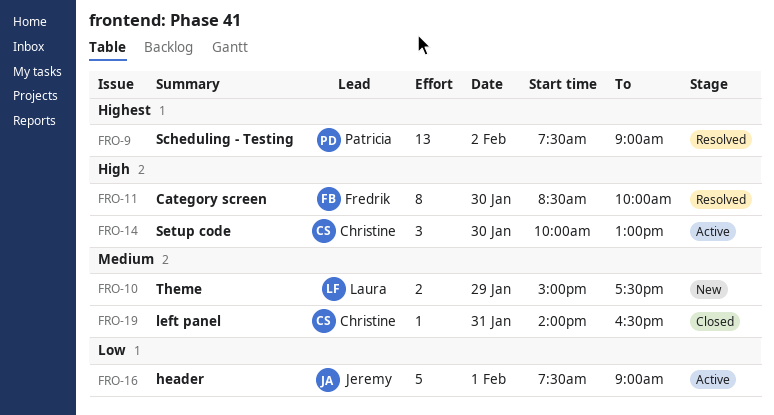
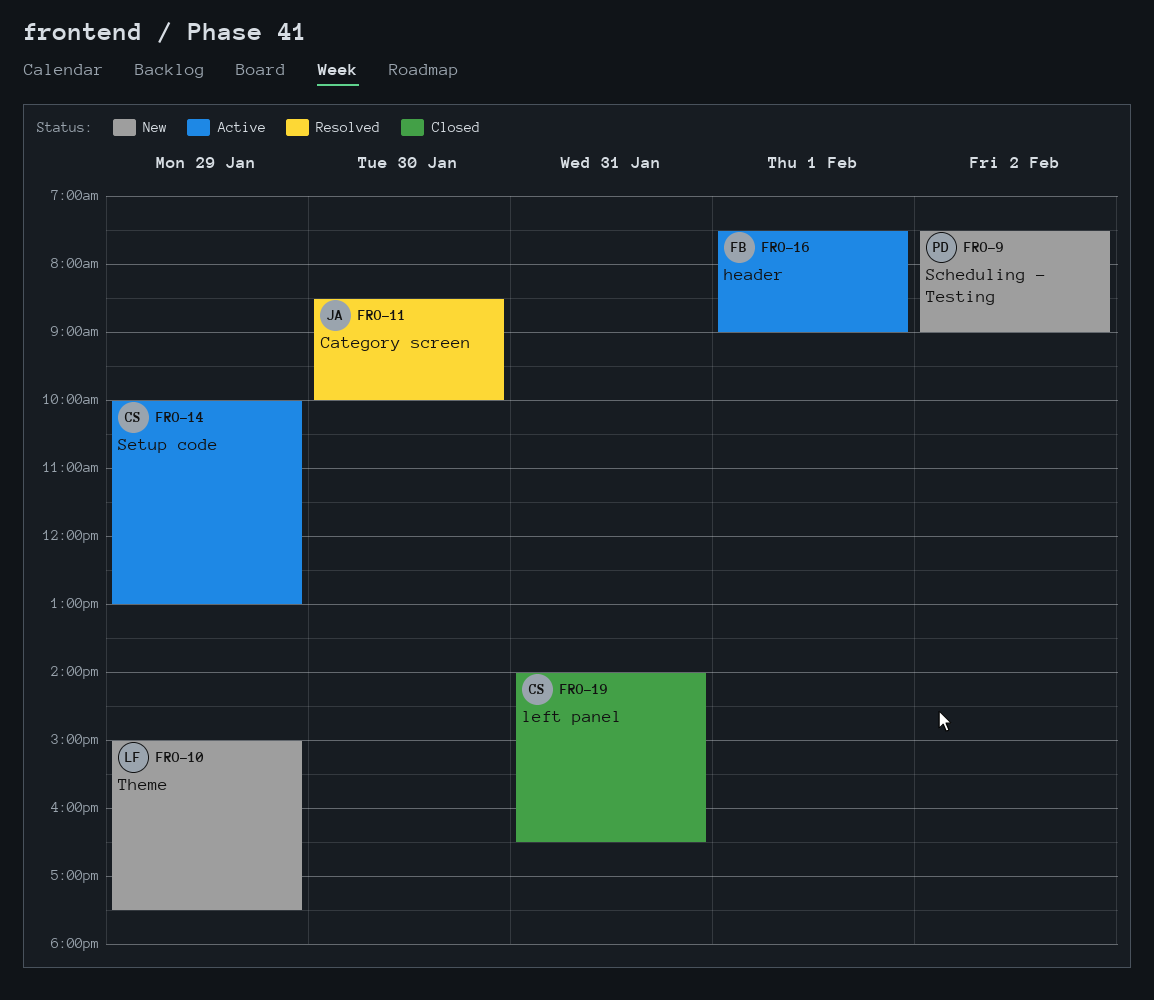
FRO-9, status: Resolved -> New
FRO-11, owner: Fredrik -> Jeremy
FRO-14, day: Jan 30 -> Jan 29
FRO-16, owner: Jeremy -> Fredrik

